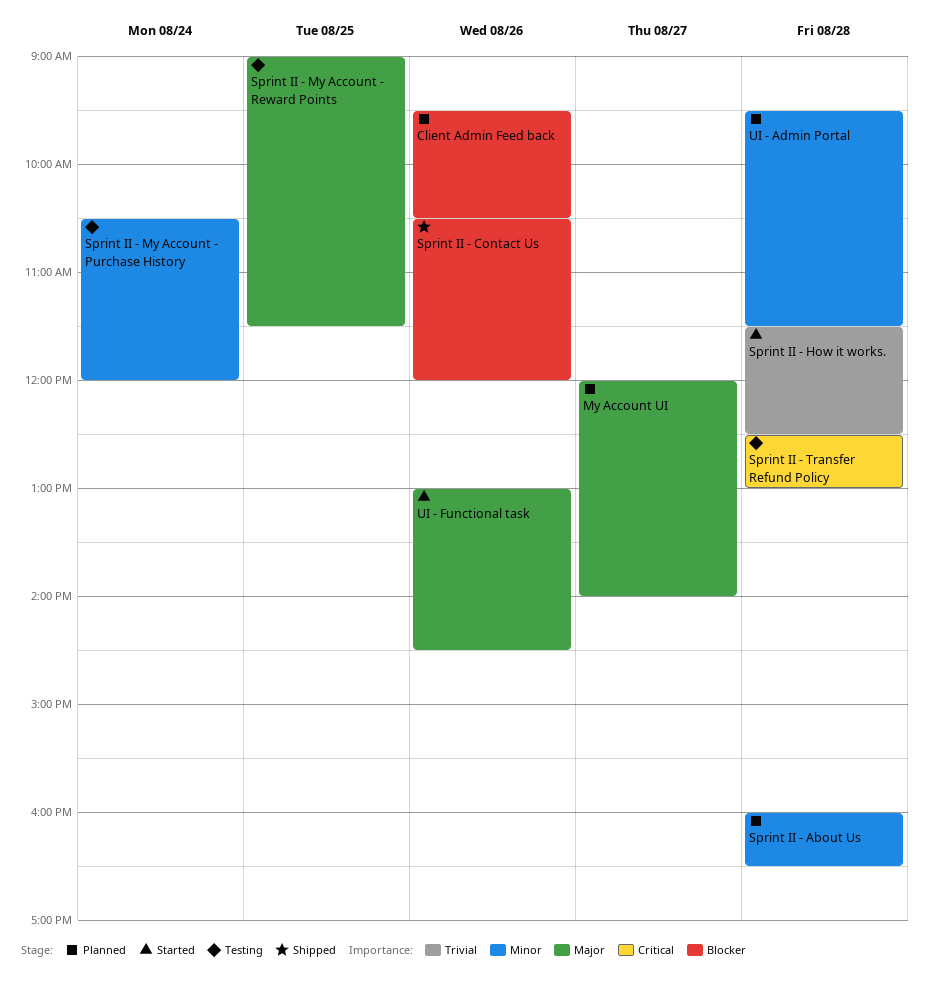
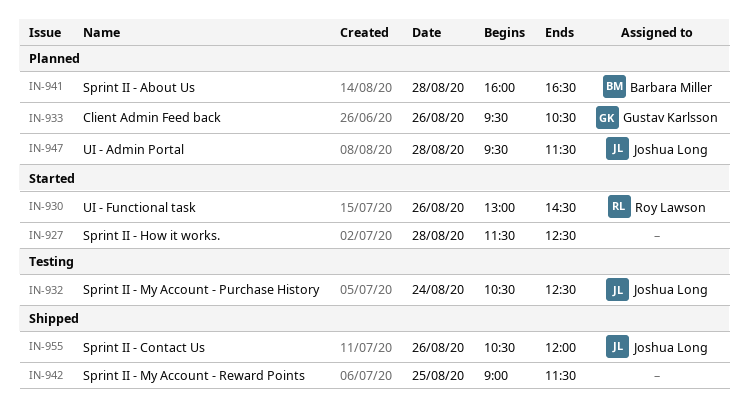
My Account UI: present -> none
Sprint II - My Account - Purchase History, ends: 12:00 -> 12:30
Sprint II - My Account - Reward Points, status: Testing -> Shipped
Sprint II - Transfer Refund Policy: present -> none

